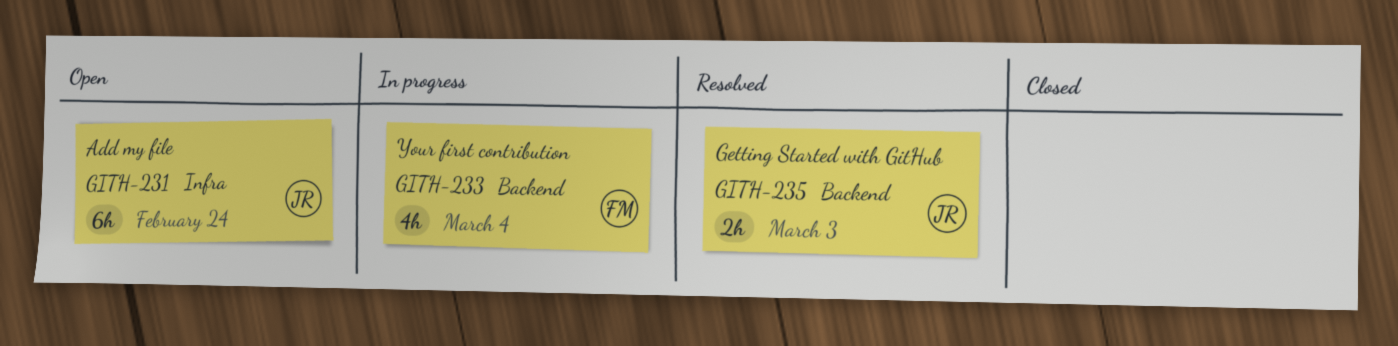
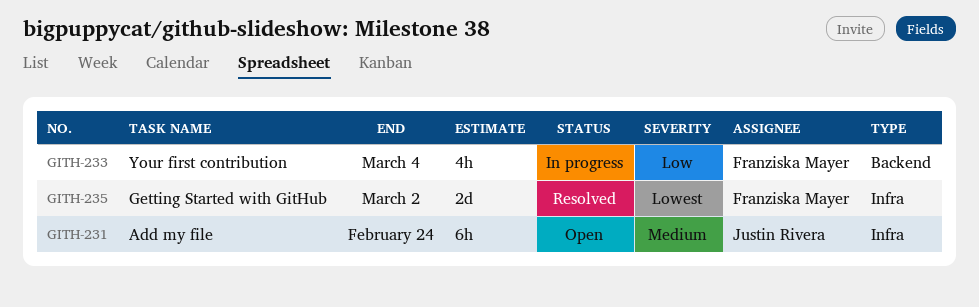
GITH-235, owner: Justin Rivera -> Franziska Mayer
GITH-235, label: Backend -> Infra
GITH-235, estimate: 2h -> 2d
GITH-235, due: Mar 3 -> Mar 2

